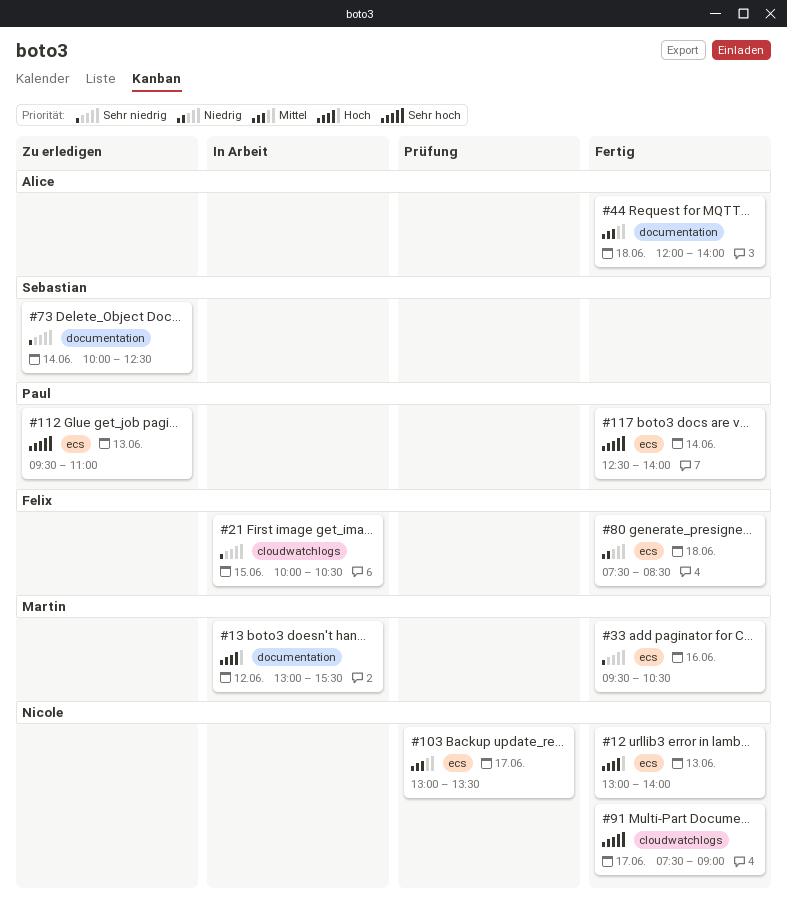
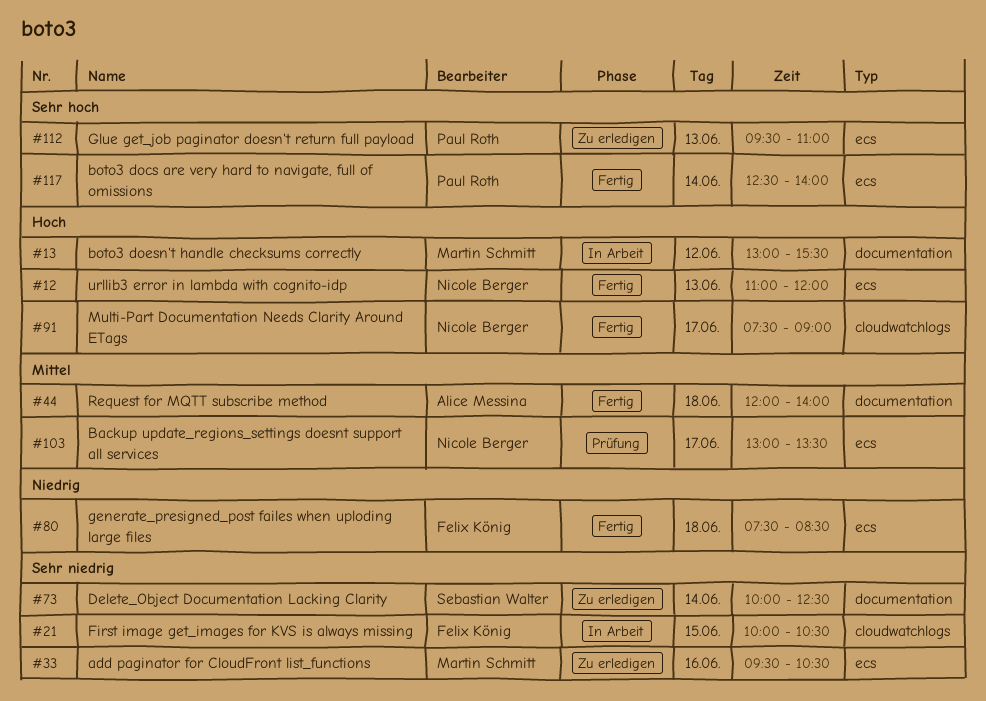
#12, begins: 13:00 -> 11:00
#12, ends: 14:00 -> 12:00
#33, status: Fertig -> Zu erledigen
#91, priority: Sehr hoch -> Hoch

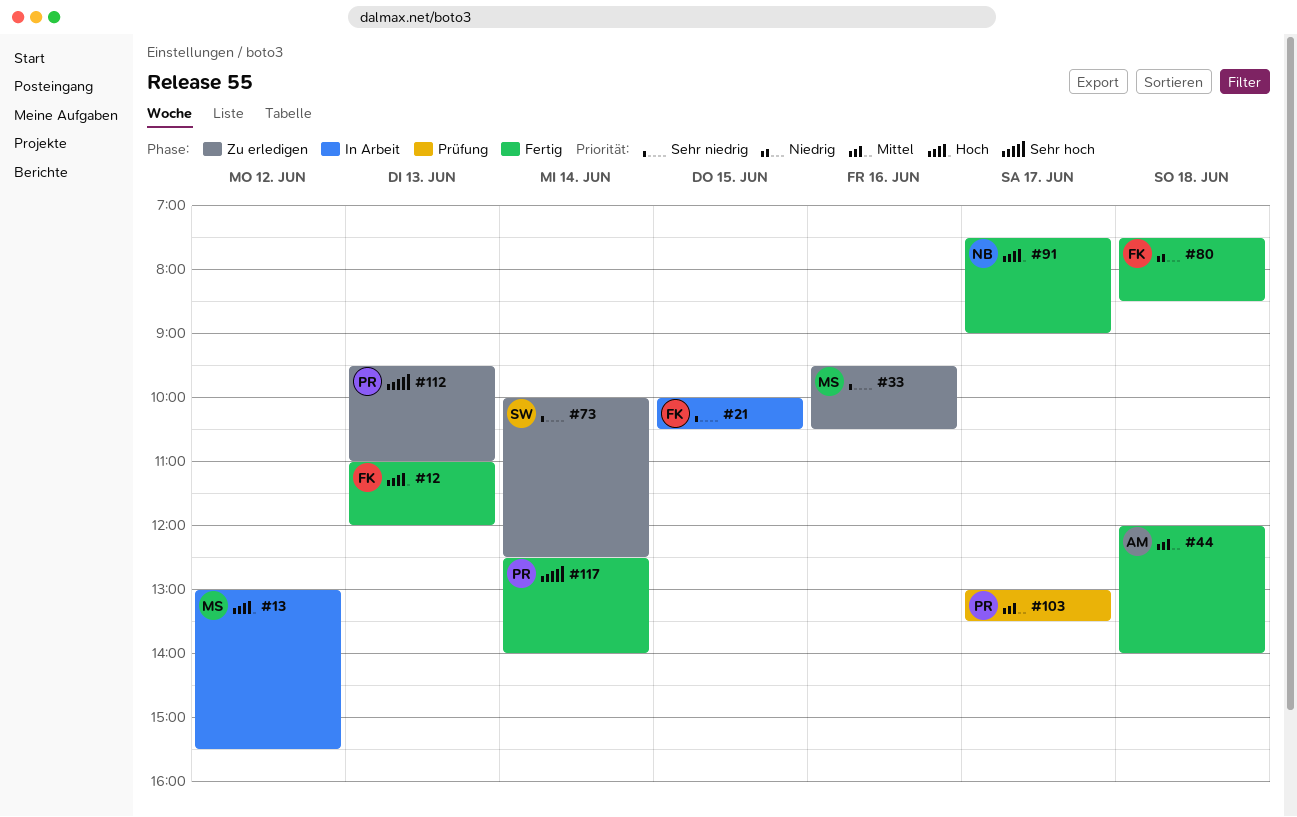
#12, owner: Nicole Berger -> Felix König
#103, owner: Nicole Berger -> Paul Roth

